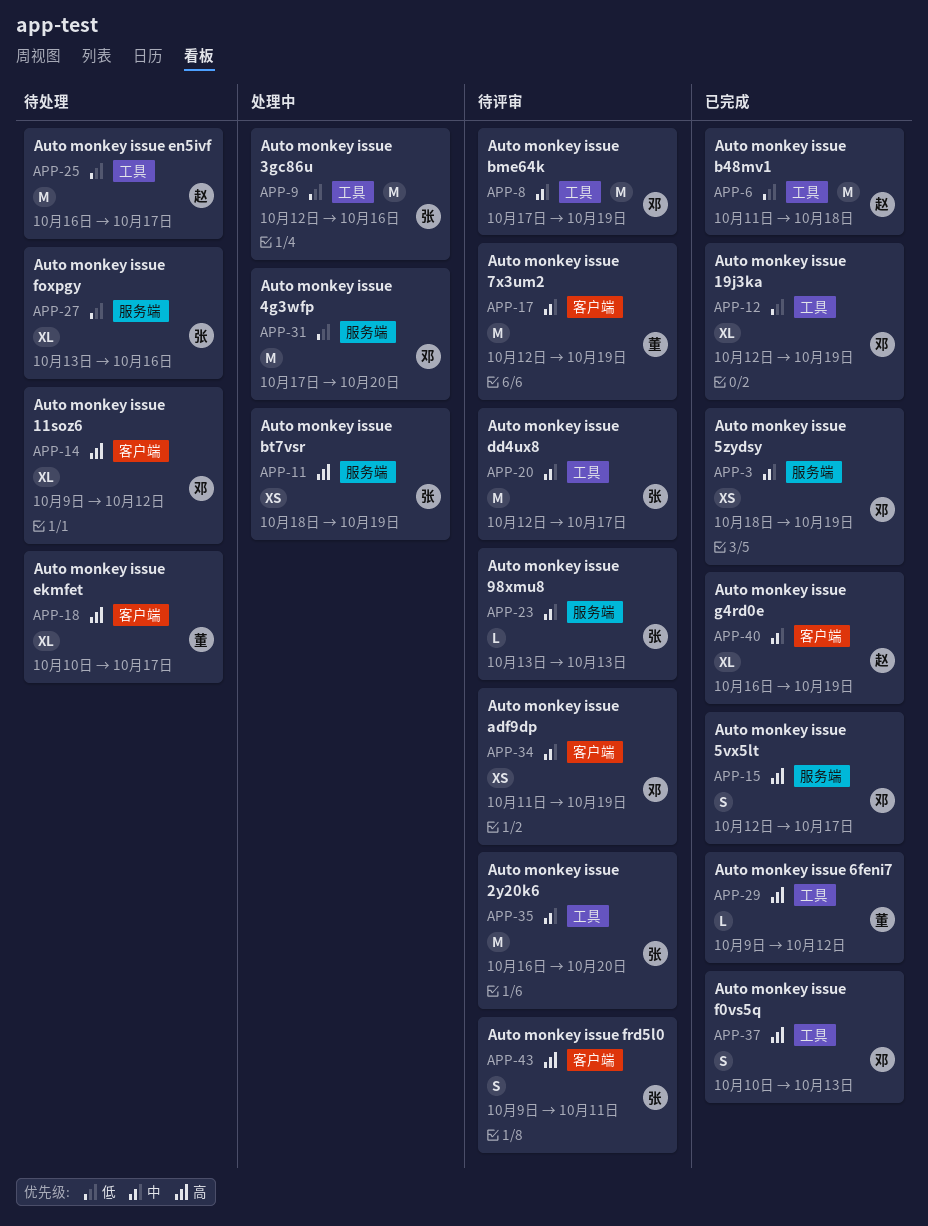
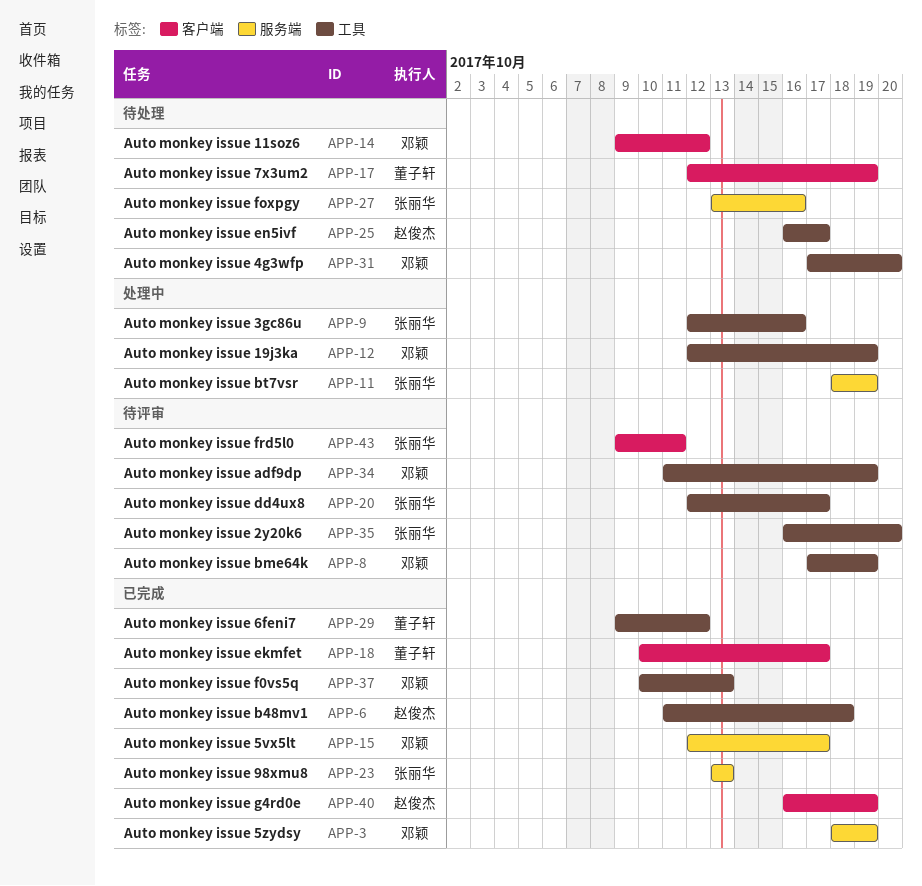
APP-12, status: 已完成 -> 处理中
APP-17, status: 待评审 -> 待处理
APP-18, status: 待处理 -> 已完成
APP-23, status: 待评审 -> 已完成
APP-31, status: 处理中 -> 待处理
APP-31, label: 服务端 -> 工具
APP-34, label: 客户端 -> 工具

